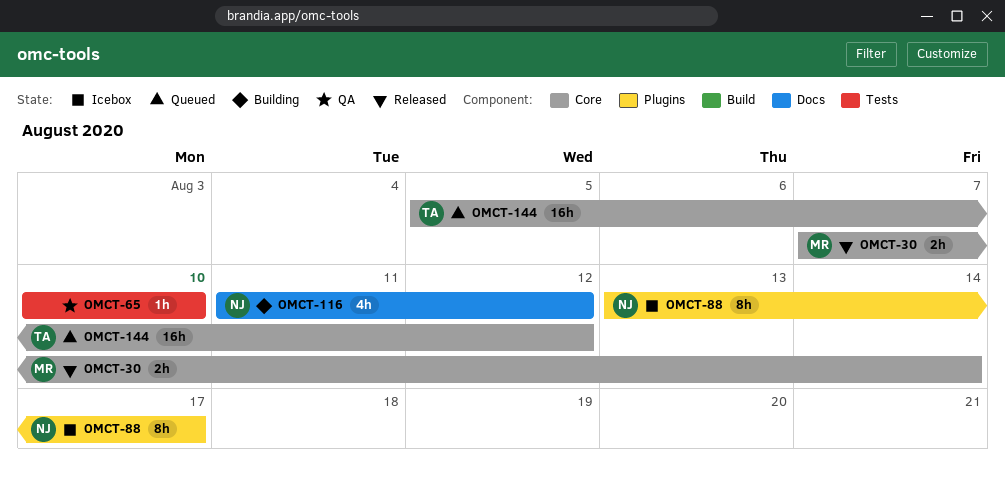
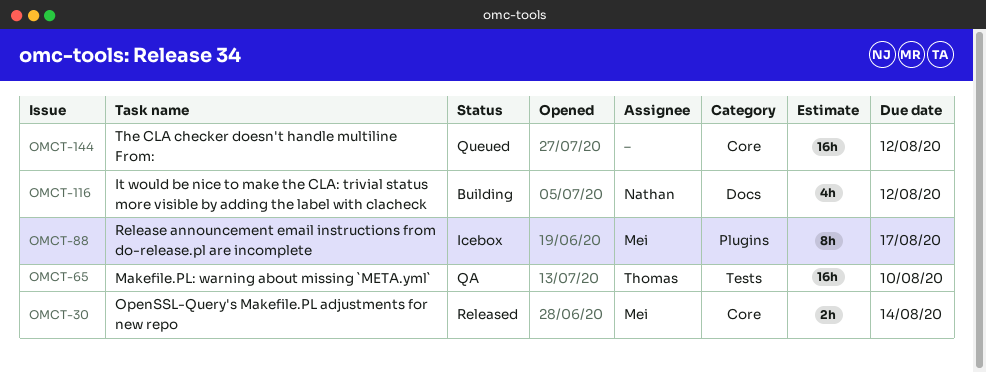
OMCT-65, owner: none -> Thomas
OMCT-65, estimate: 1h -> 16h
OMCT-88, owner: Nathan -> Mei
OMCT-144, owner: Thomas -> none

